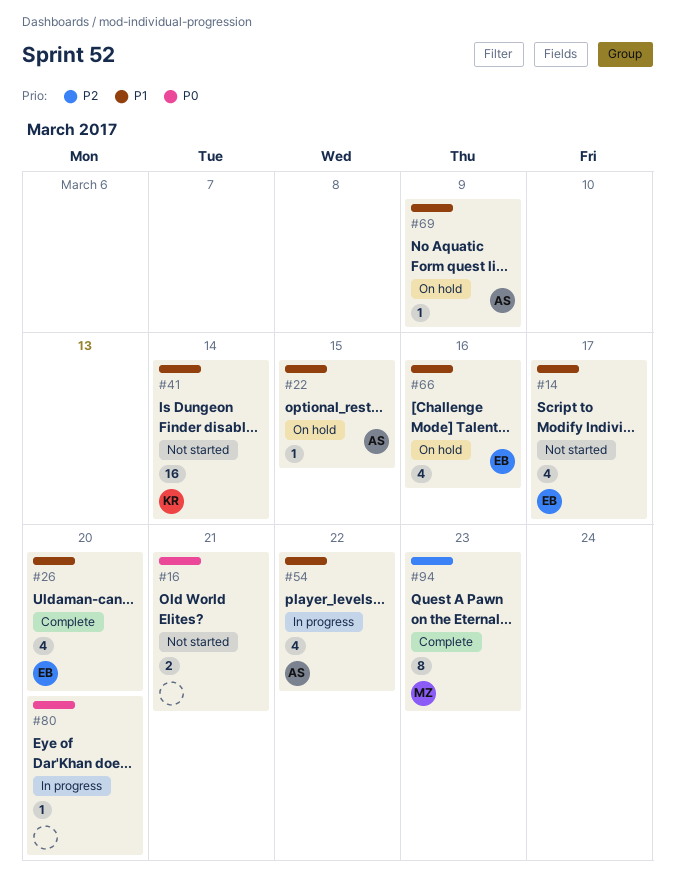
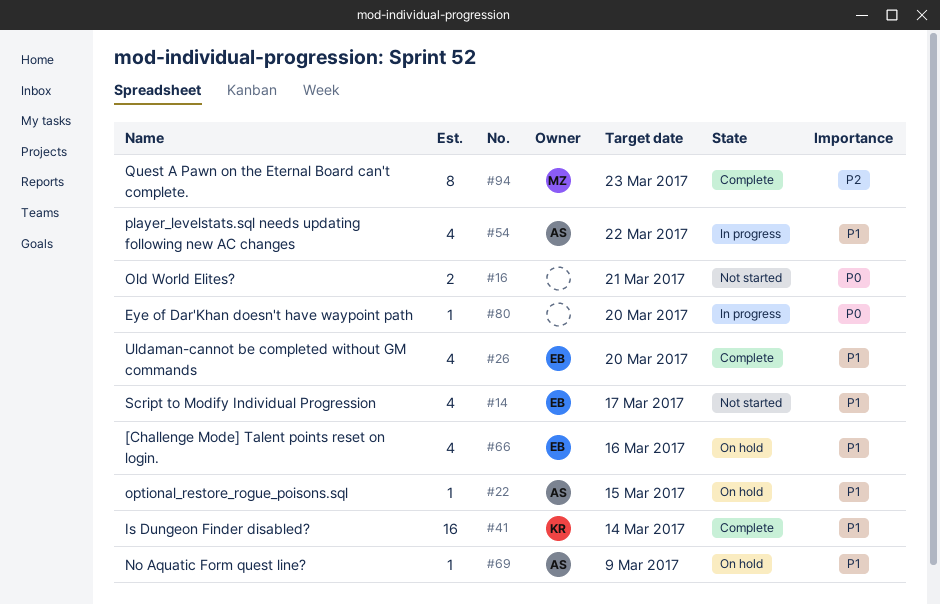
#41, status: Not started -> Complete

